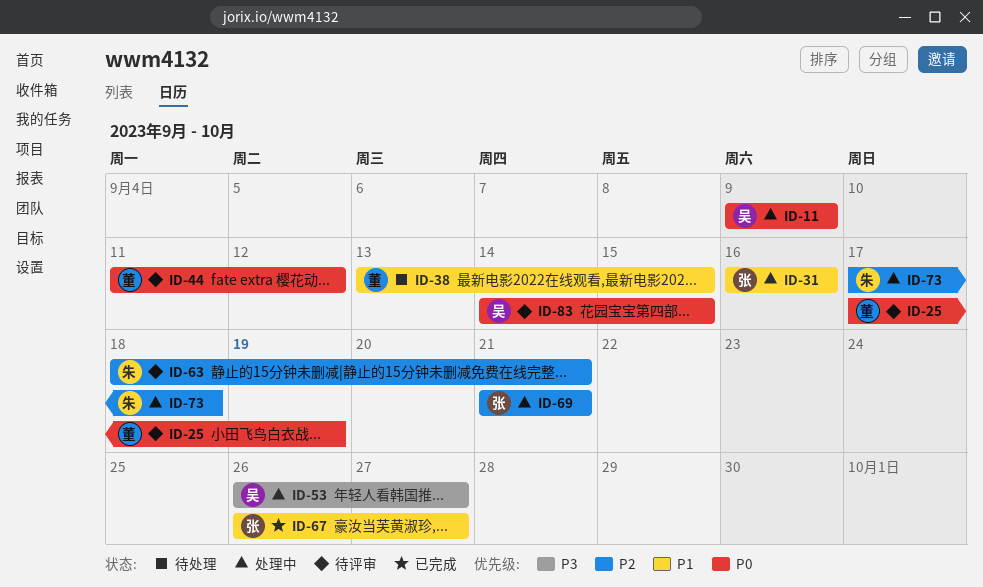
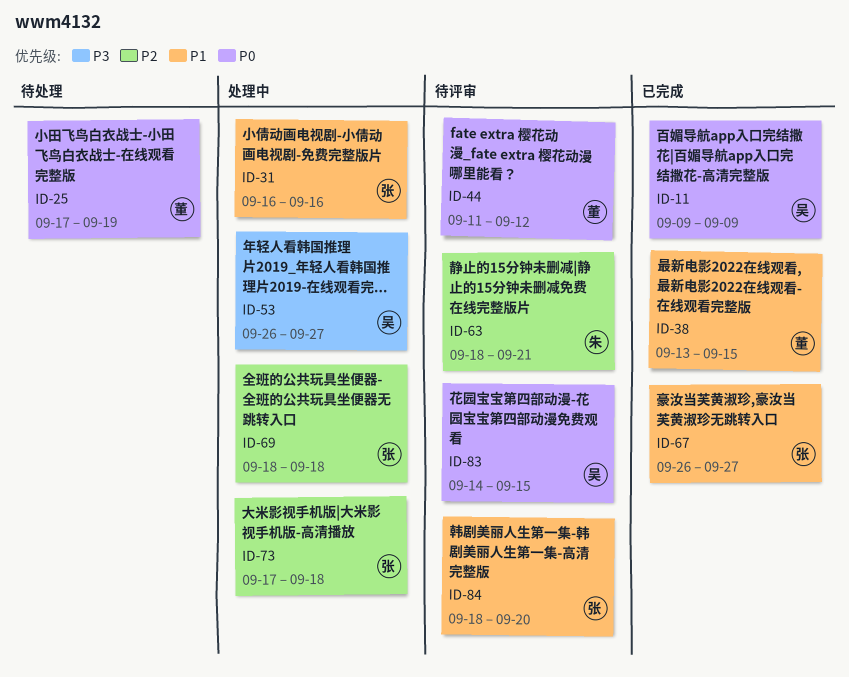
ID-11, status: 处理中 -> 已完成
ID-25, status: 待评审 -> 待处理
ID-38, status: 待处理 -> 已完成
ID-69, start: Sep 21 -> Sep 18
ID-69, due: Sep 21 -> Sep 18
ID-73, owner: 朱 -> 张
ID-84: none -> present

